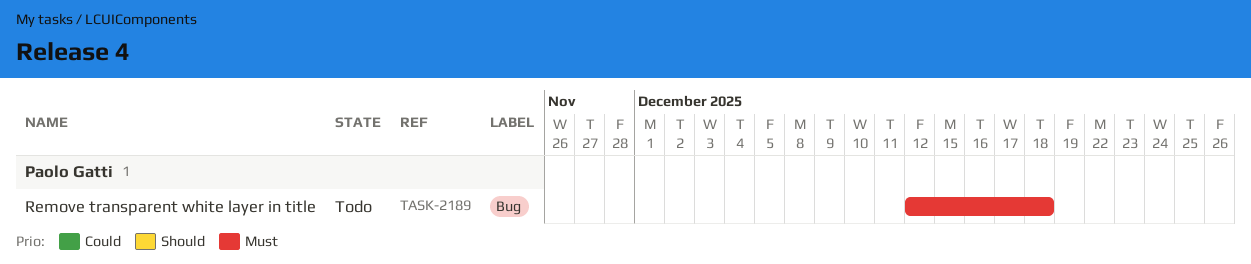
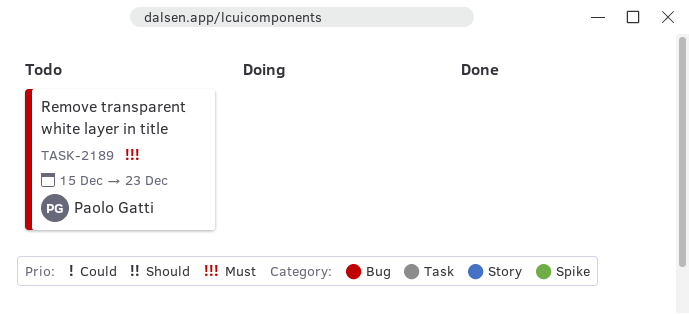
TASK-2189, start: Dec 12 -> Dec 15
TASK-2189, due: Dec 18 -> Dec 23

